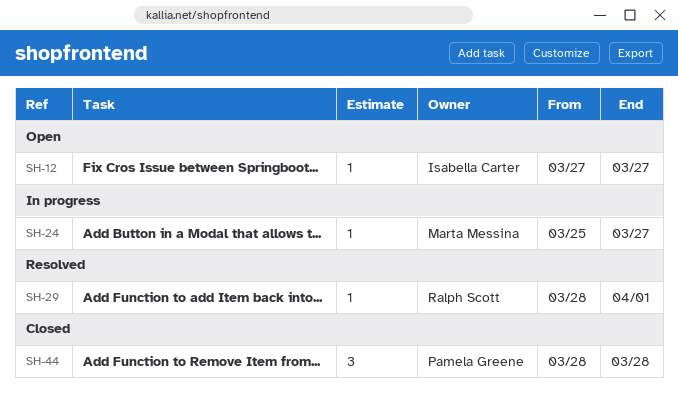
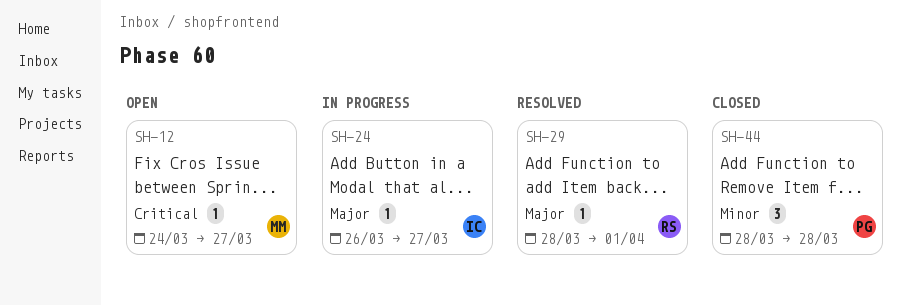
SH-12, owner: Isabella Carter -> Marta Messina
SH-12, start: Mar 27 -> Mar 24
SH-24, owner: Marta Messina -> Isabella Carter
SH-24, start: Mar 25 -> Mar 26

